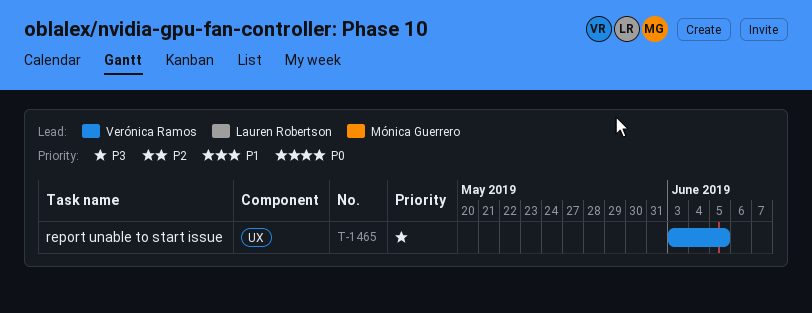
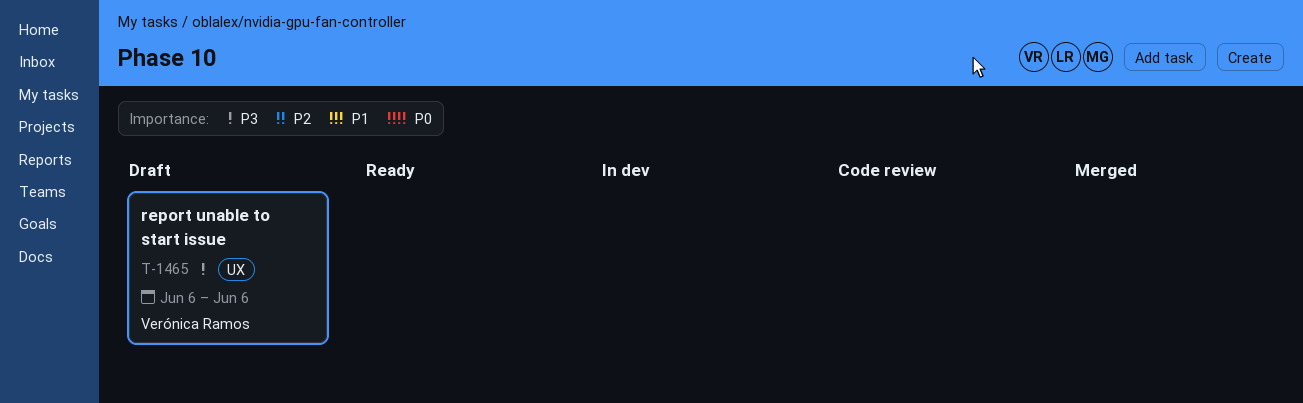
T-1465, start: Jun 3 -> Jun 6
T-1465, due: Jun 5 -> Jun 6

